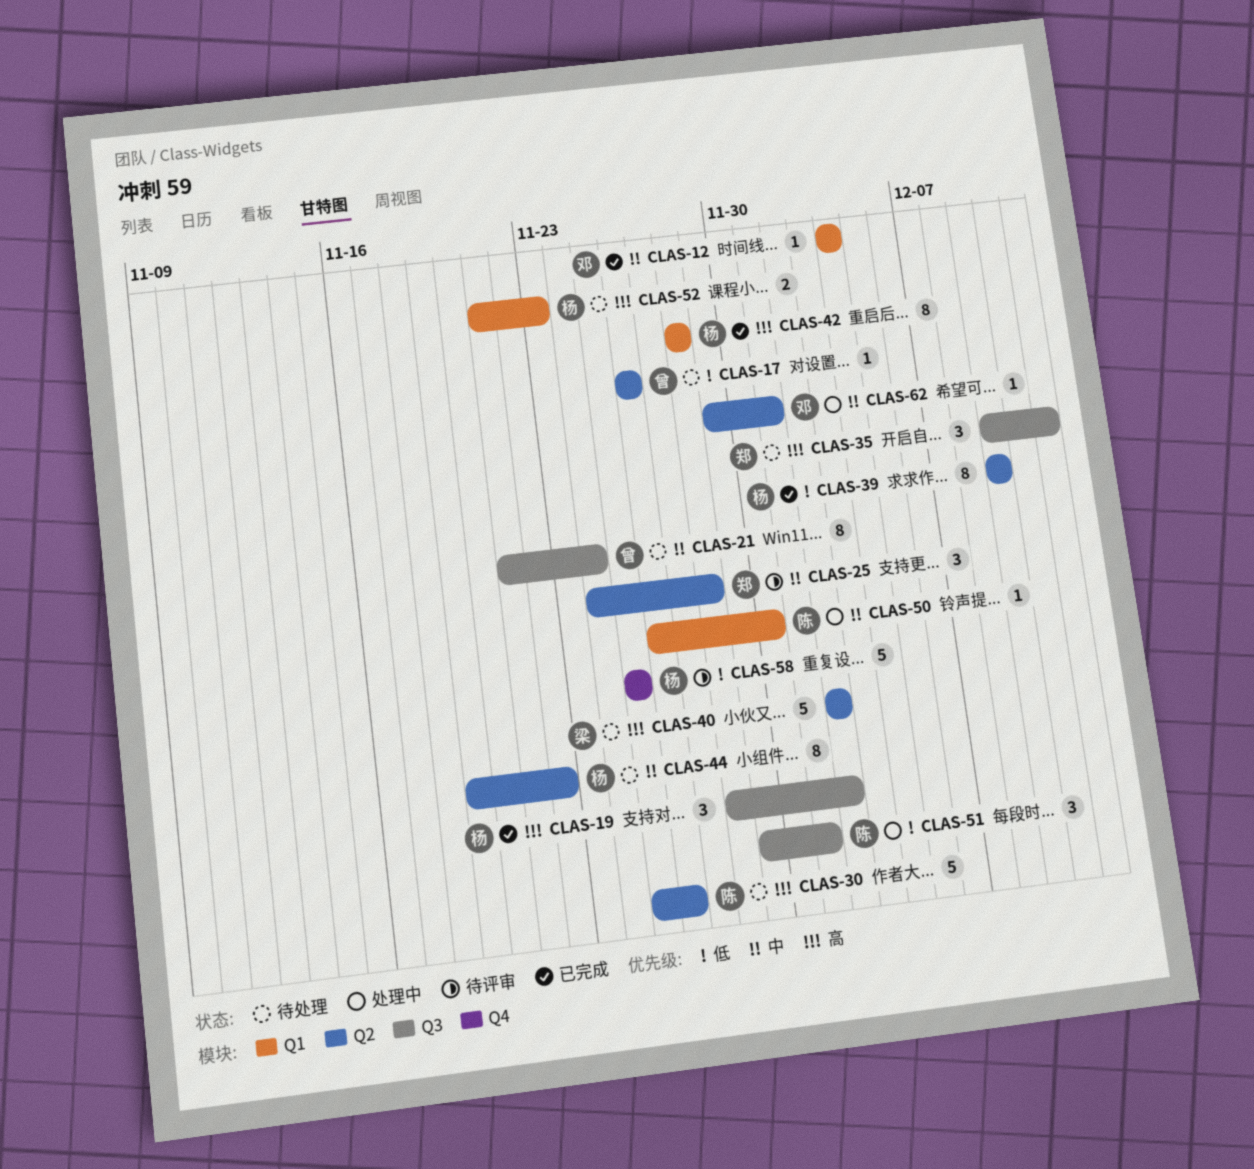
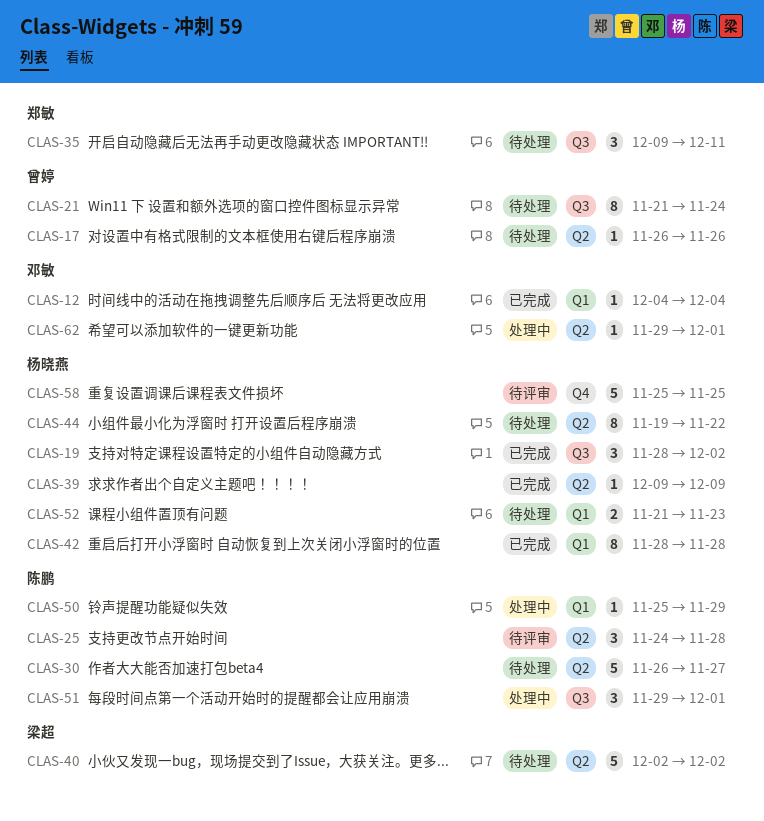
CLAS-25, owner: 郑敏 -> 陈鹏
CLAS-30, start: Nov 25 -> Nov 26
CLAS-30, due: Nov 26 -> Nov 27
CLAS-39, estimate: 8 -> 1
CLAS-50, start: Nov 26 -> Nov 25
CLAS-50, due: Nov 30 -> Nov 29

